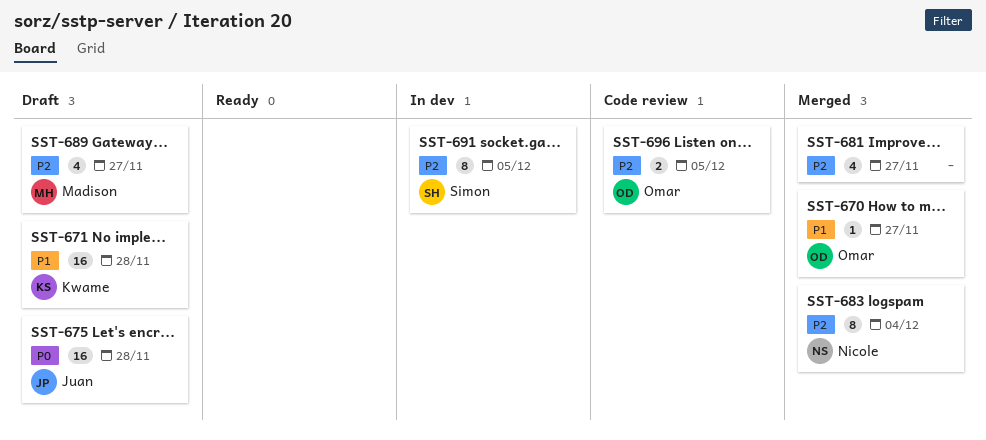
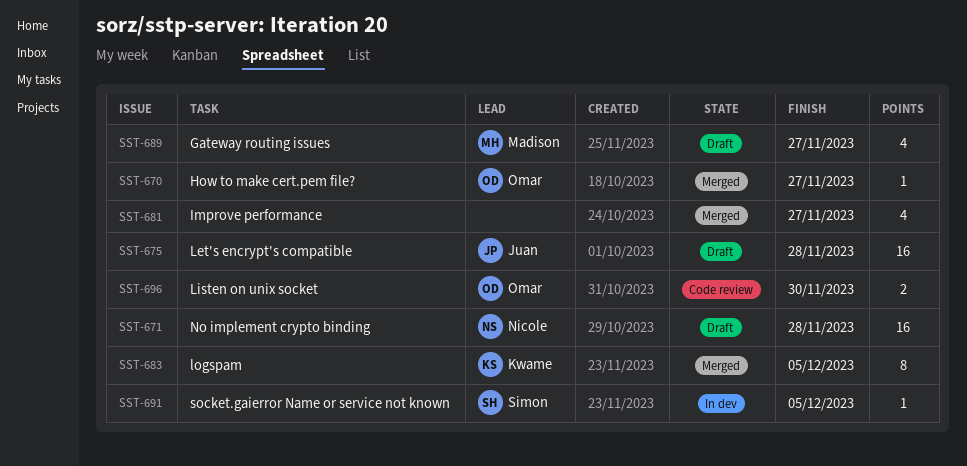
SST-671, owner: Kwame -> Nicole
SST-683, owner: Nicole -> Kwame
SST-683, due: Dec 4 -> Dec 5
SST-691, estimate: 8 -> 1
SST-696, due: Dec 5 -> Nov 30

